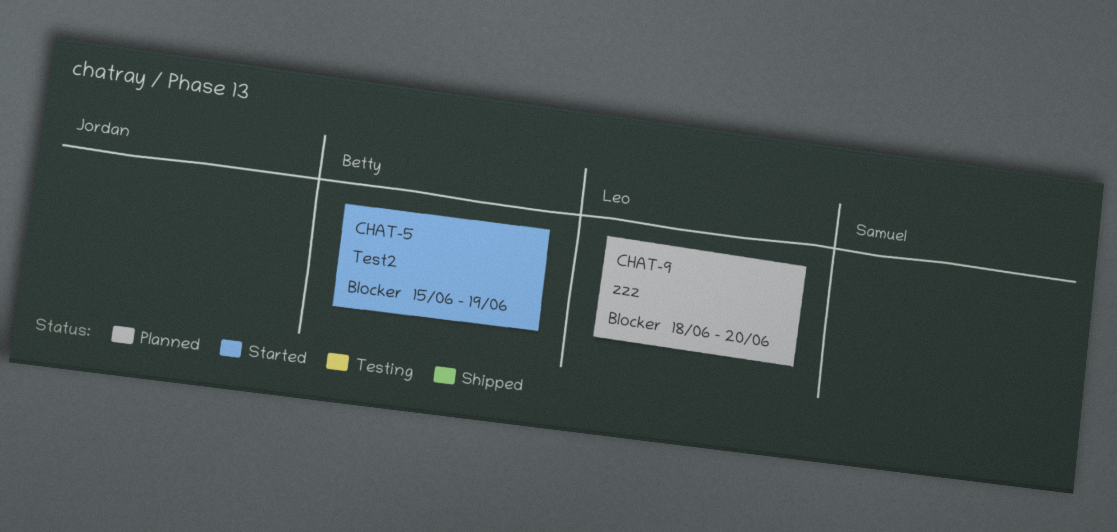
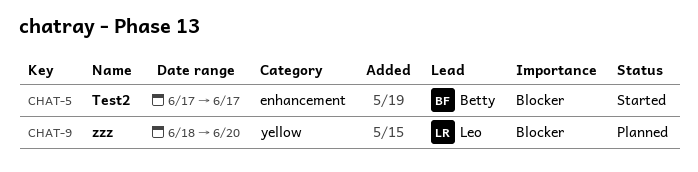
CHAT-5, start: Jun 15 -> Jun 17
CHAT-5, due: Jun 19 -> Jun 17

